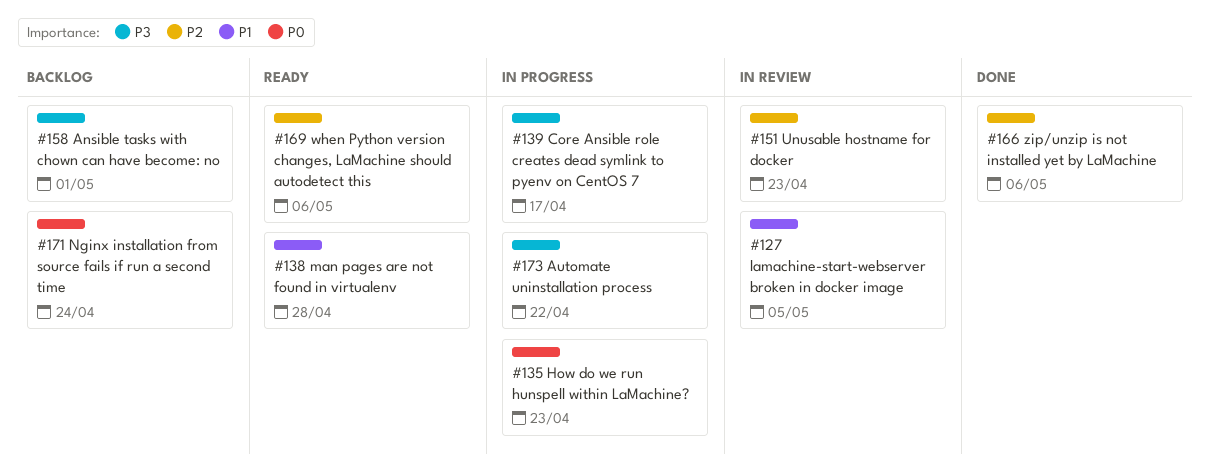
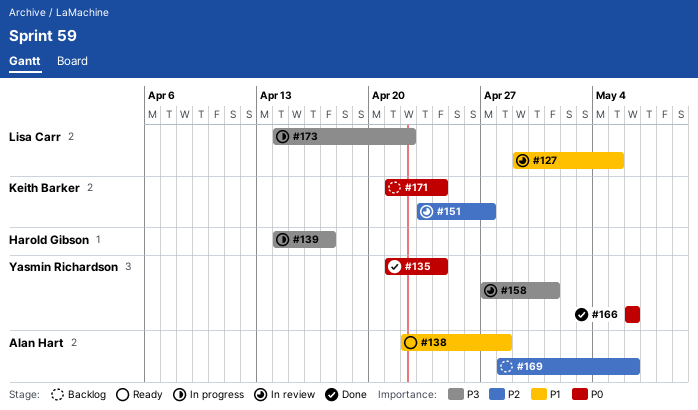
#135, status: In progress -> Done
#135, due: Apr 23 -> Apr 24
#151, due: Apr 23 -> Apr 27
#158, status: Backlog -> In review
#166, priority: P2 -> P0
#169, status: Ready -> Backlog

